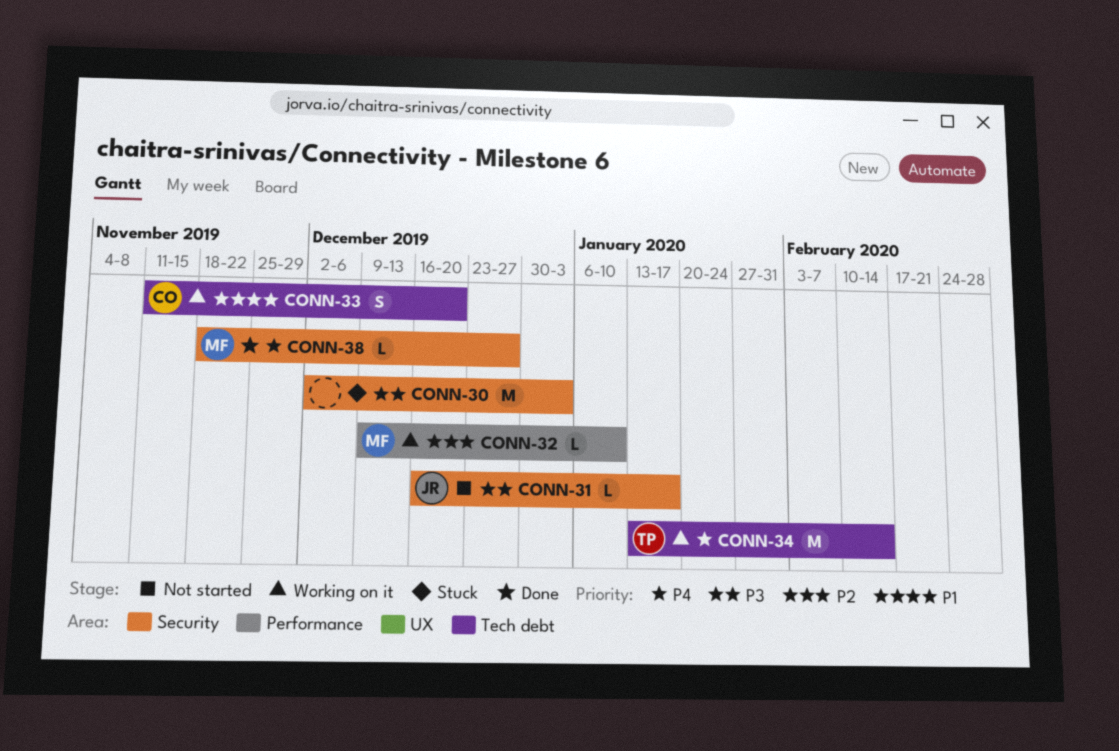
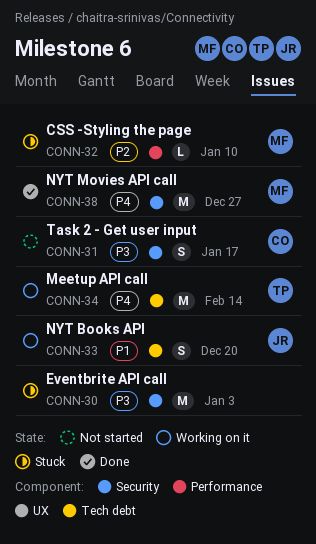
CONN-31, owner: JR -> CO
CONN-31, estimate: L -> S
CONN-32, status: Working on it -> Stuck
CONN-33, owner: CO -> JR
CONN-38, estimate: L -> M

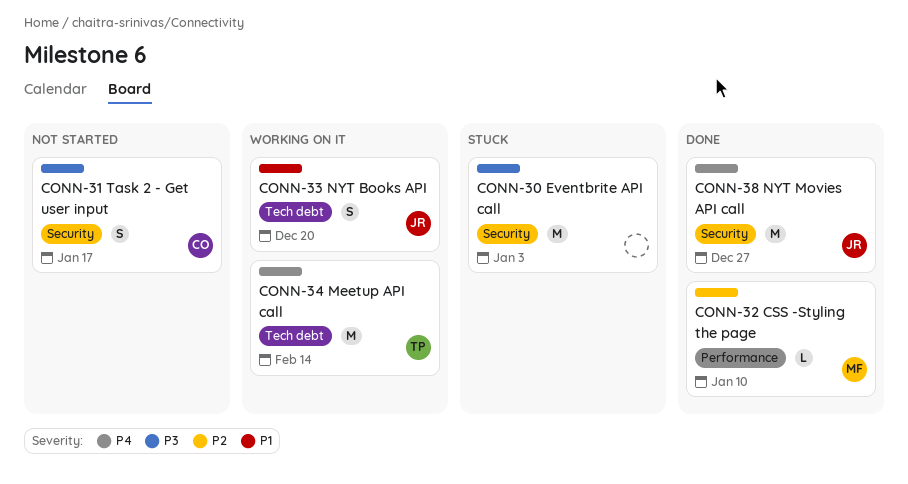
CONN-32, status: Stuck -> Done
CONN-38, owner: MF -> JR

